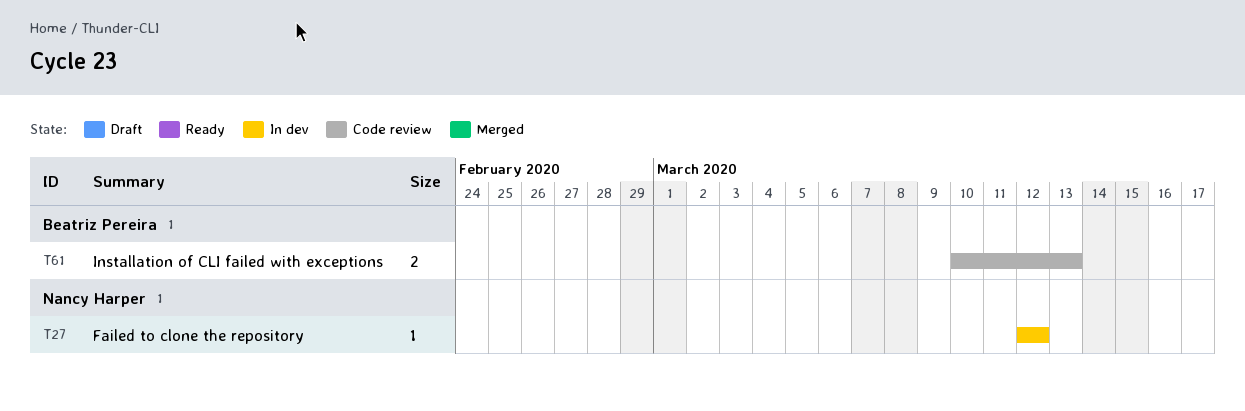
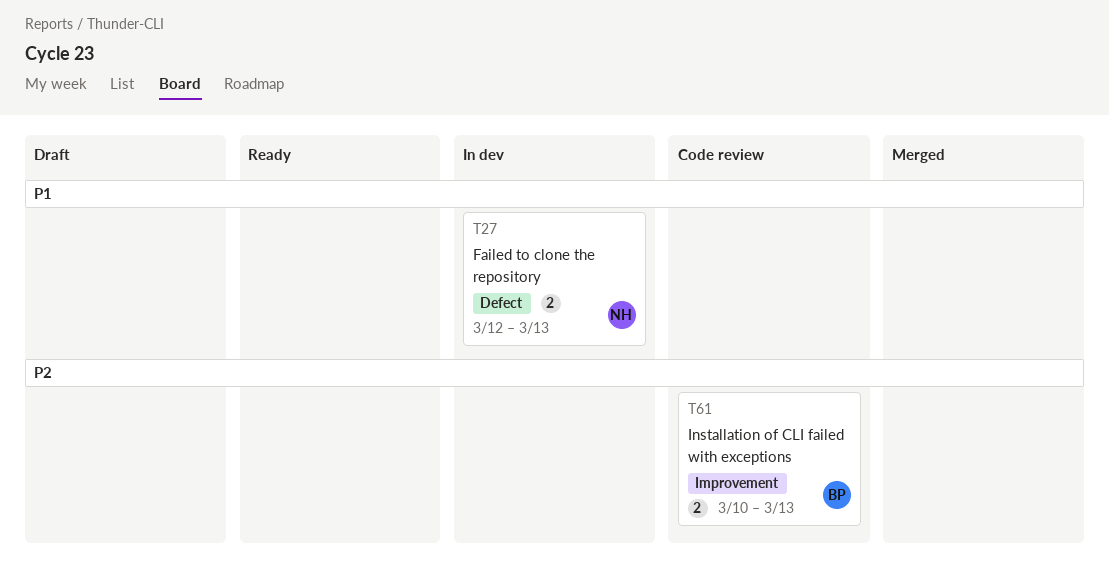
T27, estimate: 1 -> 2
T27, due: Mar 12 -> Mar 13

